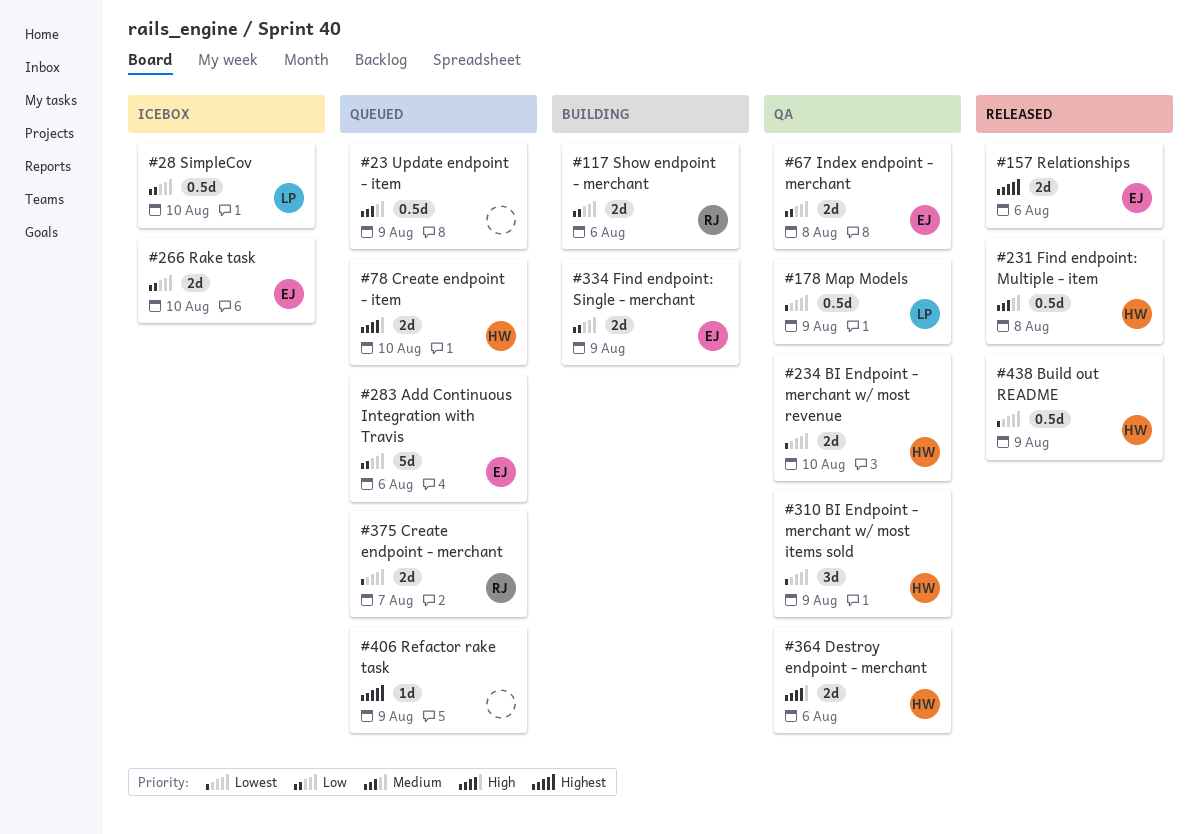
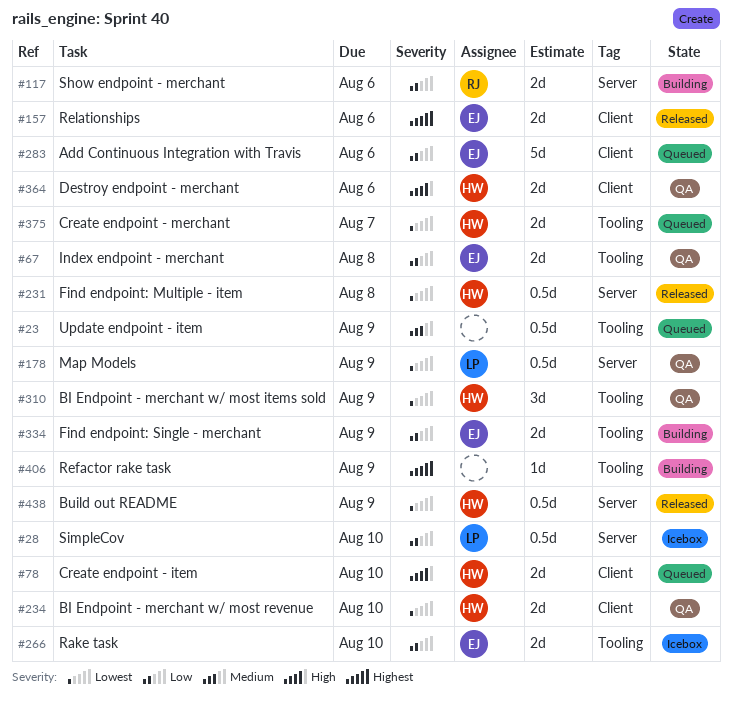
#231, priority: Medium -> Lowest
#375, owner: RJ -> HW
#406, status: Queued -> Building

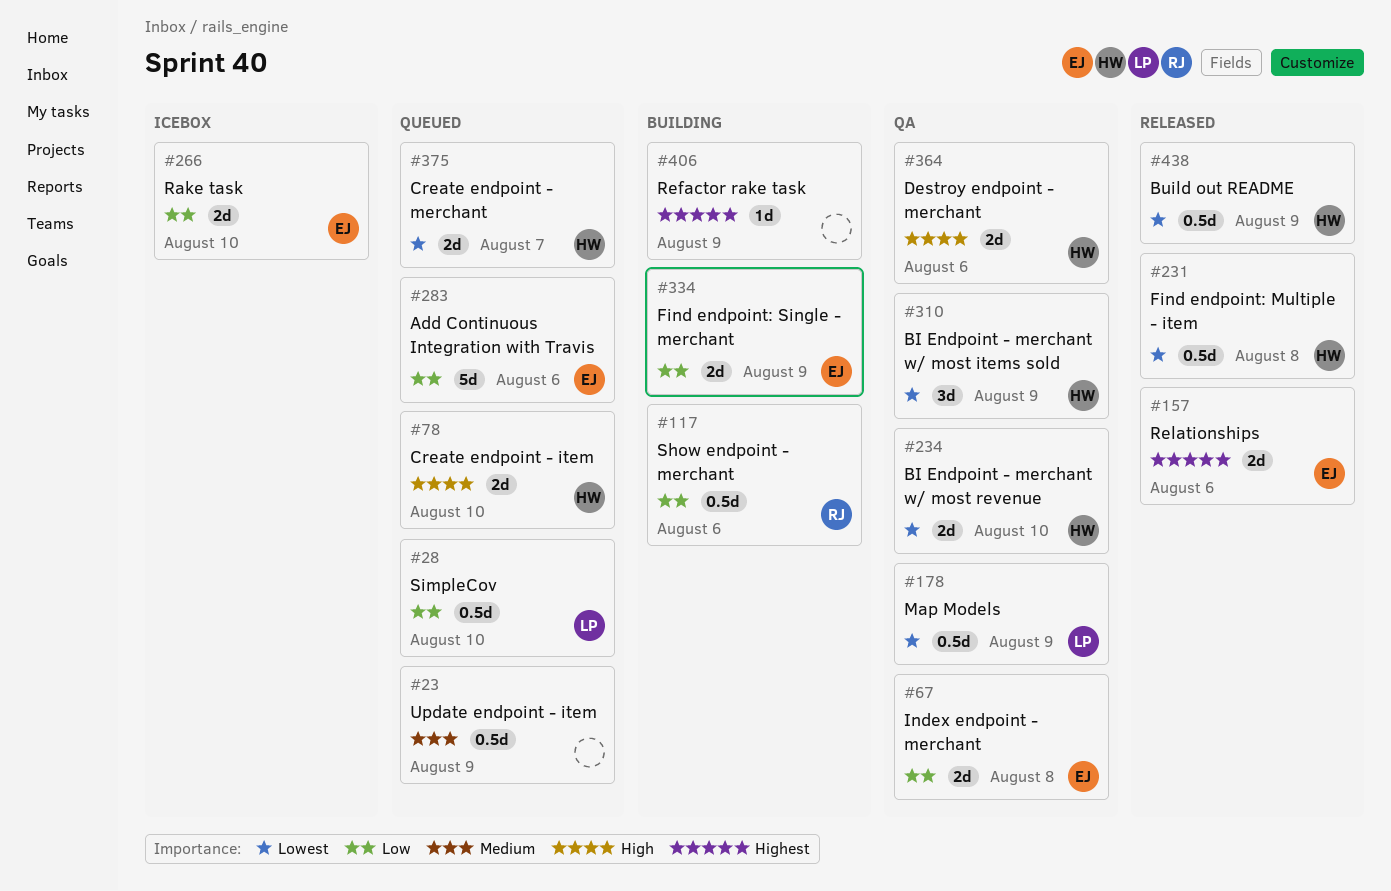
#28, status: Icebox -> Queued
#117, estimate: 2d -> 0.5d

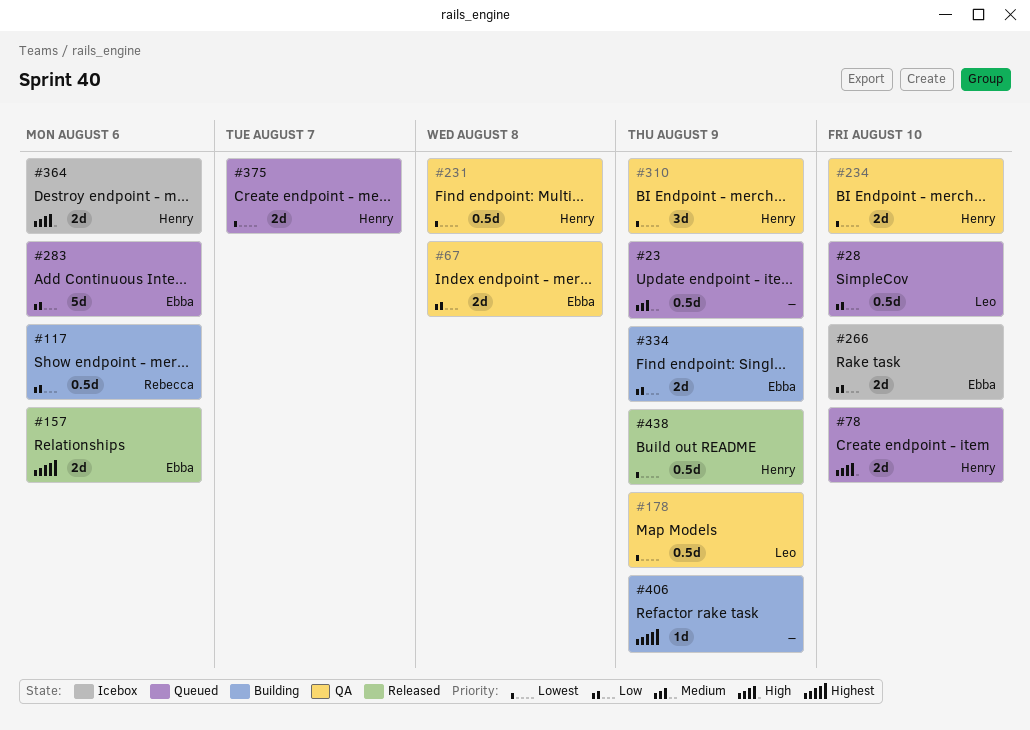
#231, status: Released -> QA
#364, status: QA -> Icebox

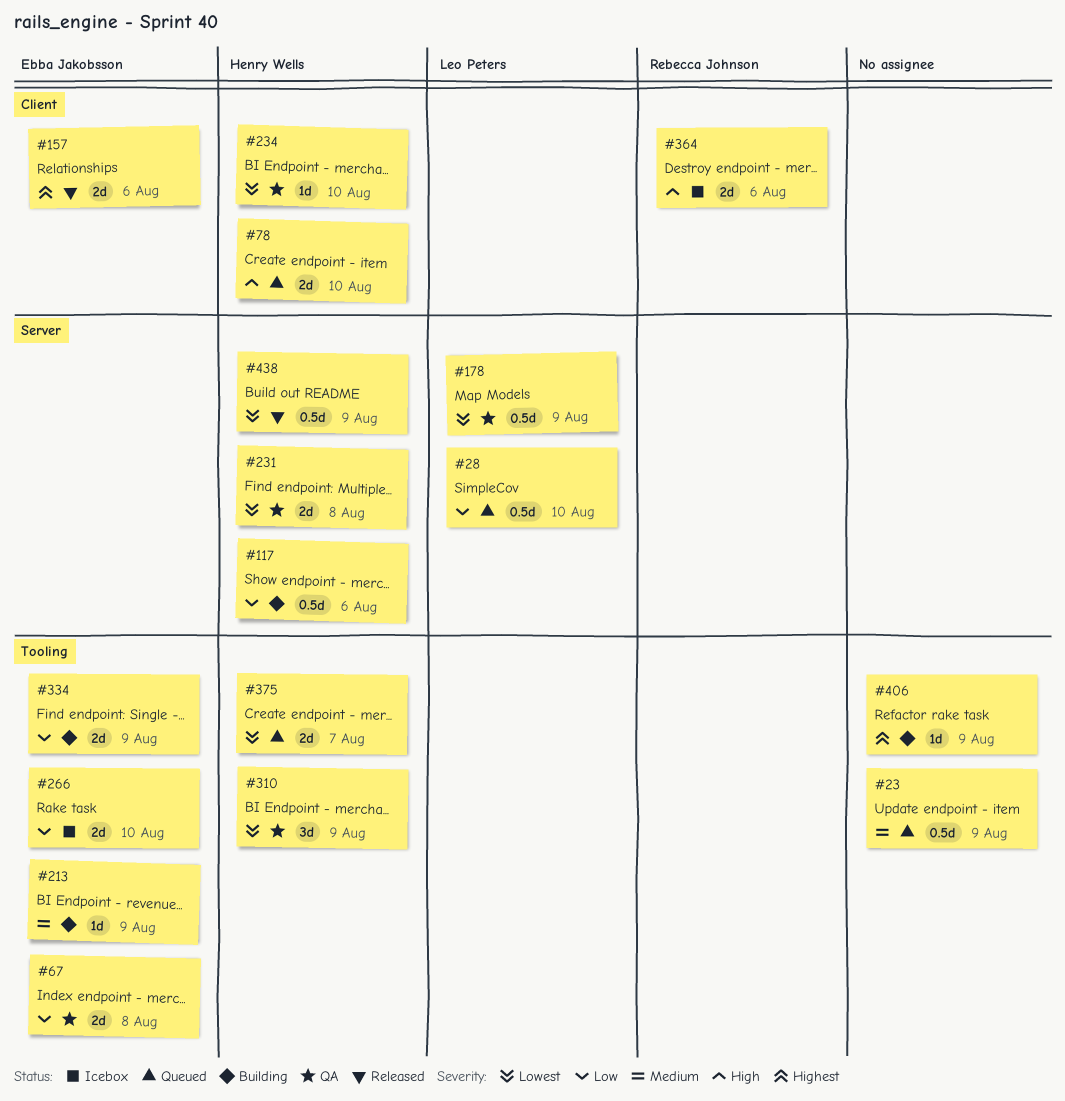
#117, owner: Rebecca Johnson -> Henry Wells
#213: none -> present
#231, estimate: 0.5d -> 2d
#234, estimate: 2d -> 1d
#283: present -> none
#364, owner: Henry Wells -> Rebecca Johnson

